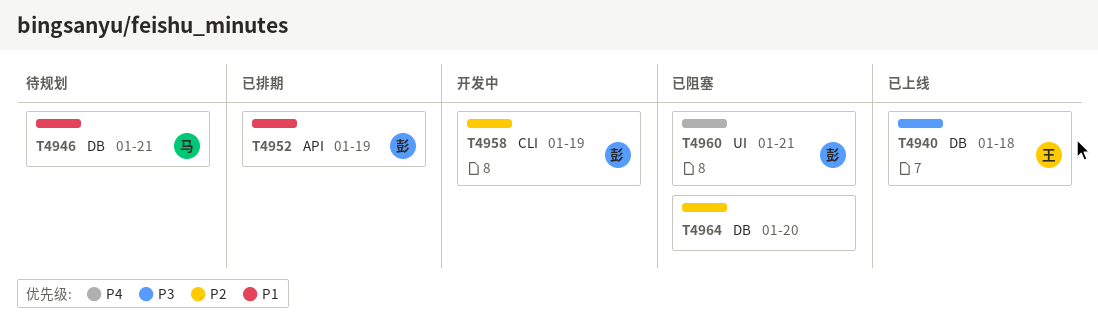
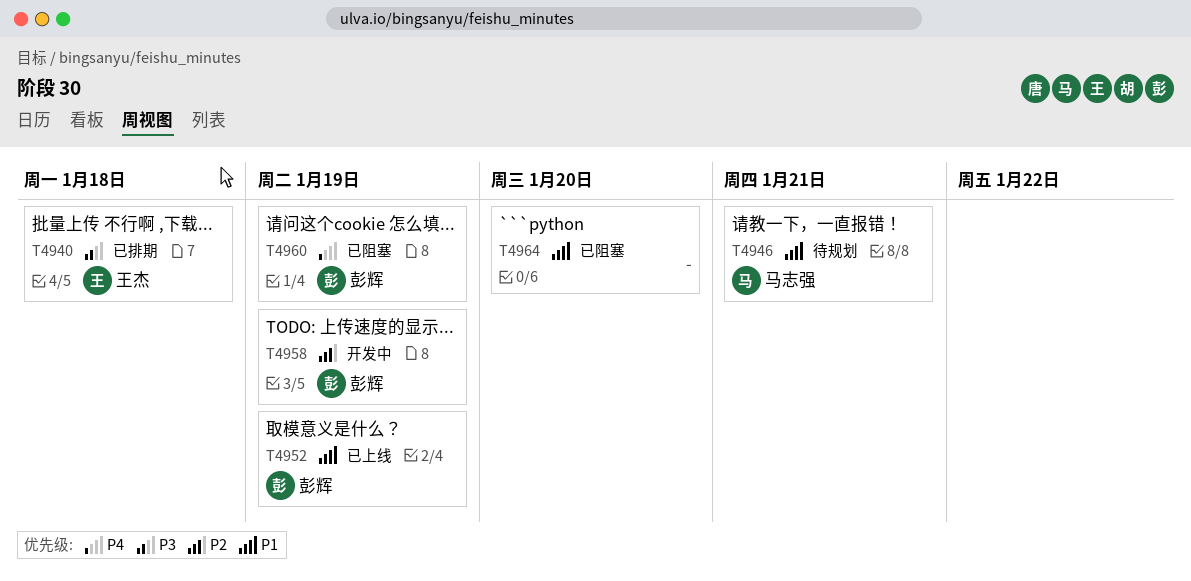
T4940, status: 已上线 -> 已排期
T4952, status: 已排期 -> 已上线
T4960, due: Jan 21 -> Jan 19
T4964, priority: P2 -> P1

